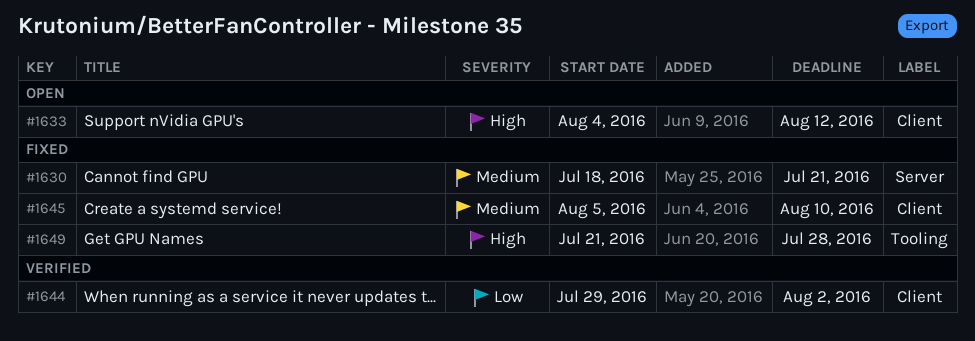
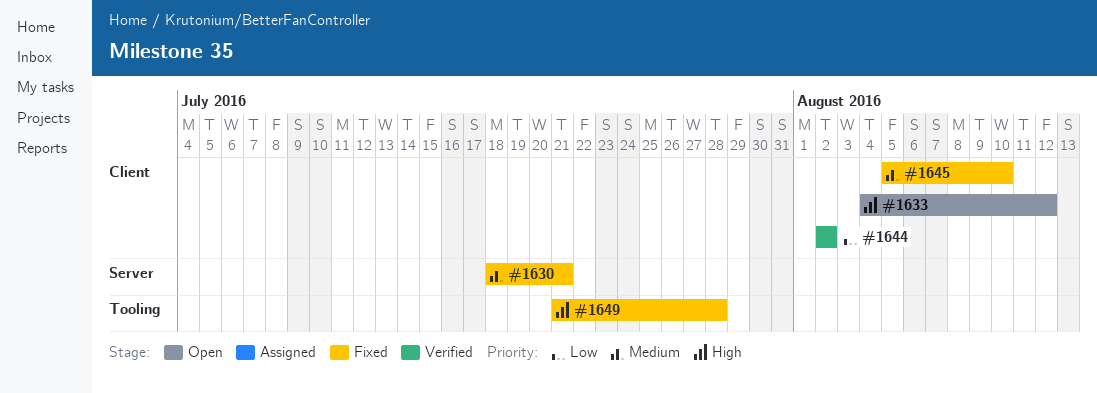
#1644, start: Jul 29 -> Aug 2

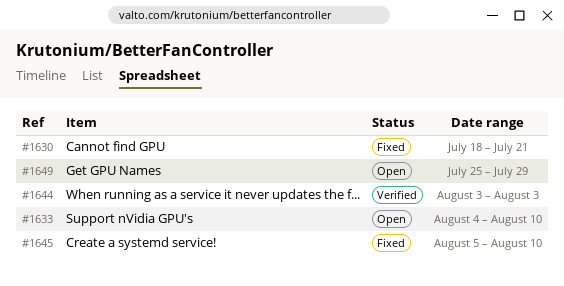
#1633, due: Aug 12 -> Aug 10
#1644, start: Aug 2 -> Aug 3
#1644, due: Aug 2 -> Aug 3
#1649, status: Fixed -> Open
#1649, start: Jul 21 -> Jul 25
#1649, due: Jul 28 -> Jul 29

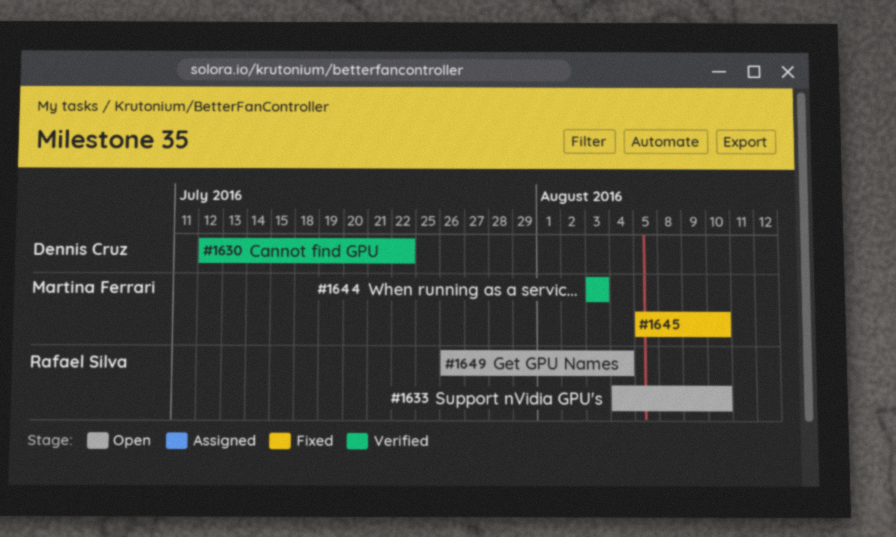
#1630, status: Fixed -> Verified
#1630, start: Jul 18 -> Jul 12
#1630, due: Jul 21 -> Jul 22
#1649, start: Jul 25 -> Jul 26
#1649, due: Jul 29 -> Aug 4

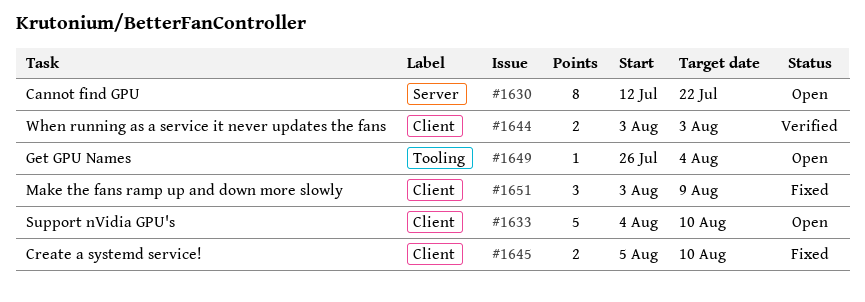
#1630, status: Verified -> Open
#1651: none -> present

